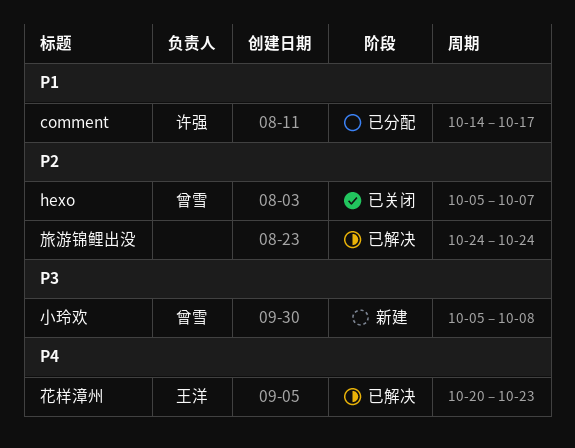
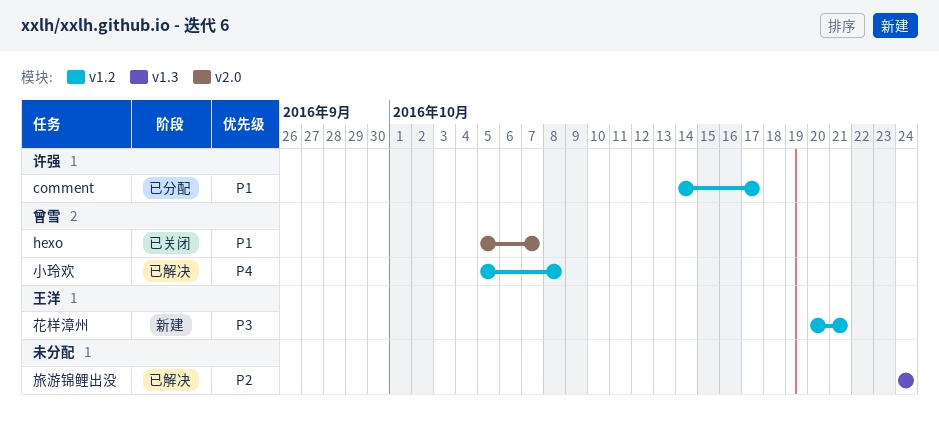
hexo, priority: P2 -> P1
小玲欢, status: 新建 -> 已解决
小玲欢, priority: P3 -> P4
花样漳州, status: 已解决 -> 新建
花样漳州, priority: P4 -> P3
花样漳州, due: Oct 23 -> Oct 21

